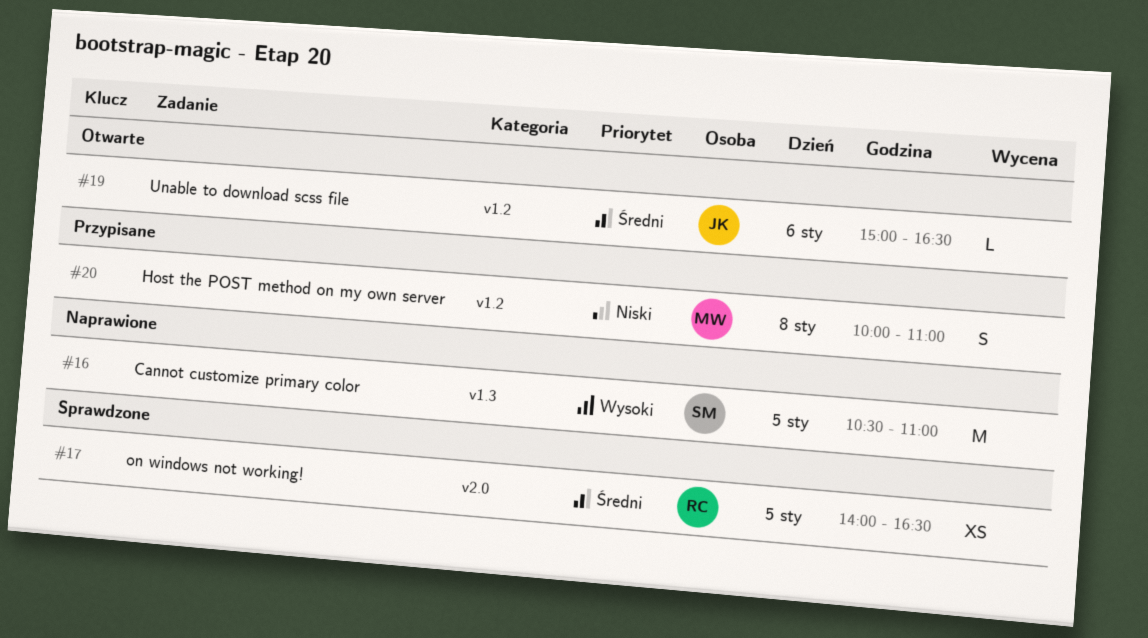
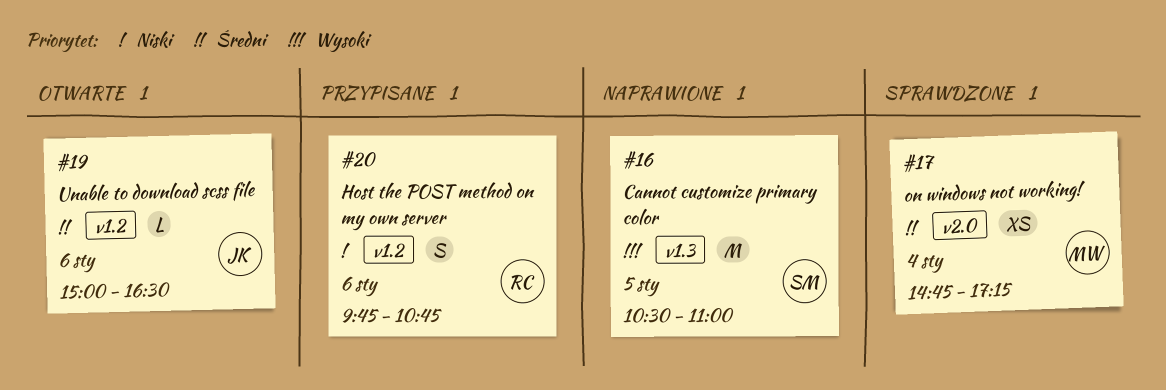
#17, owner: RC -> MW
#17, day: Jan 5 -> Jan 4
#17, begins: 14:00 -> 14:45
#17, ends: 16:30 -> 17:15
#20, owner: MW -> RC
#20, day: Jan 8 -> Jan 6
#20, begins: 10:00 -> 09:45
#20, ends: 11:00 -> 10:45

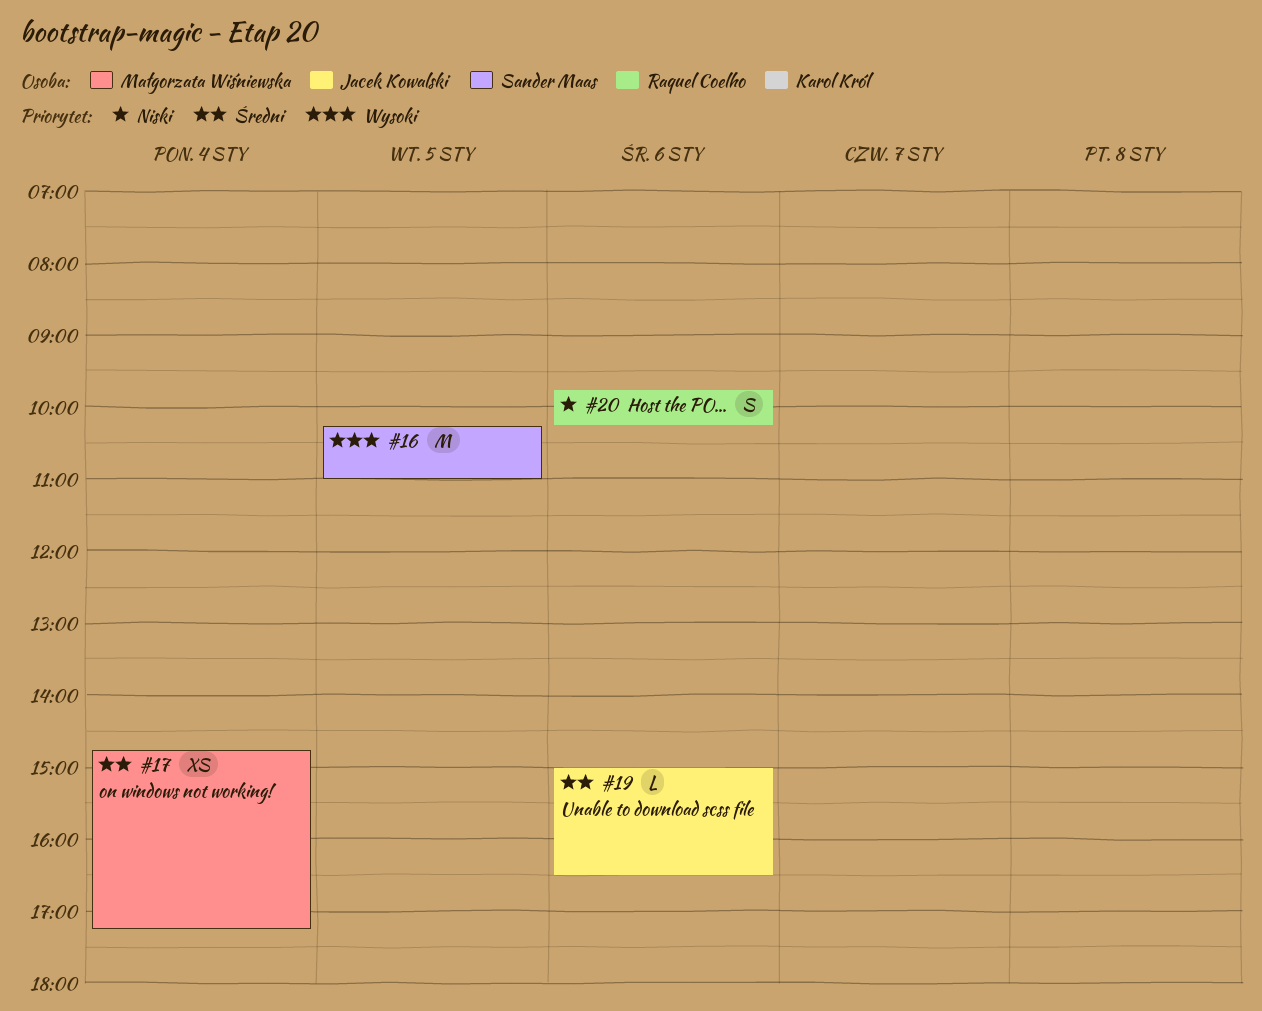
#16, begins: 10:30 -> 10:15
#20, ends: 10:45 -> 10:15

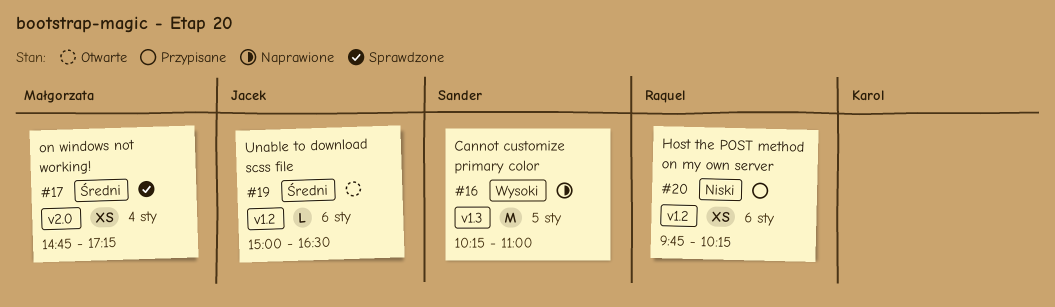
#20, estimate: S -> XS

